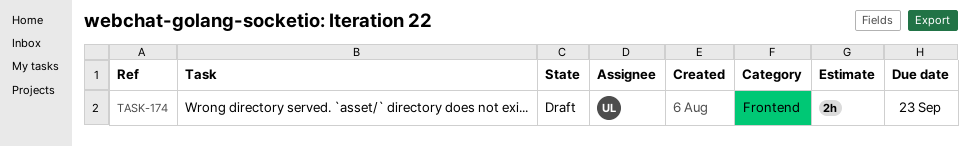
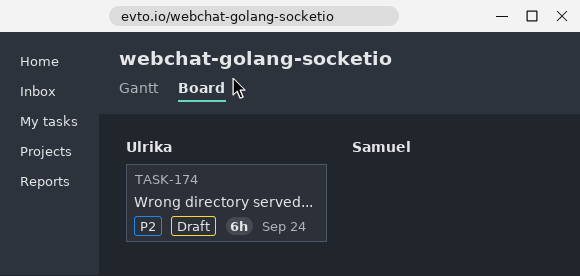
TASK-174, estimate: 2h -> 6h
TASK-174, due: Sep 23 -> Sep 24

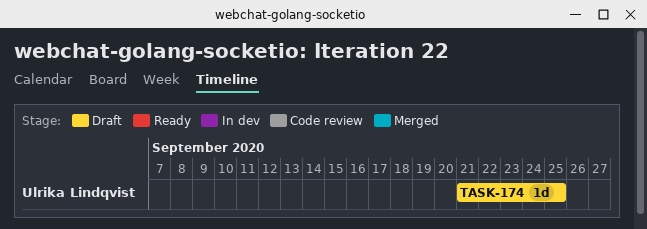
TASK-174, estimate: 6h -> 1d
TASK-174, due: Sep 24 -> Sep 25

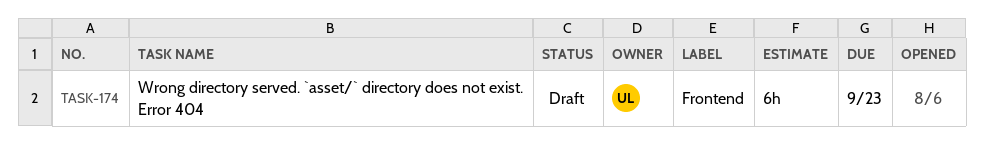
TASK-174, estimate: 1d -> 6h
TASK-174, due: Sep 25 -> Sep 23

